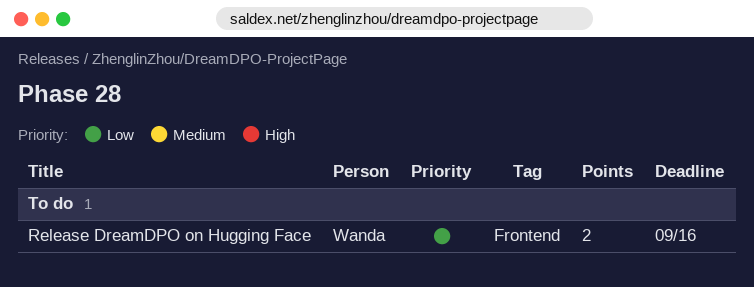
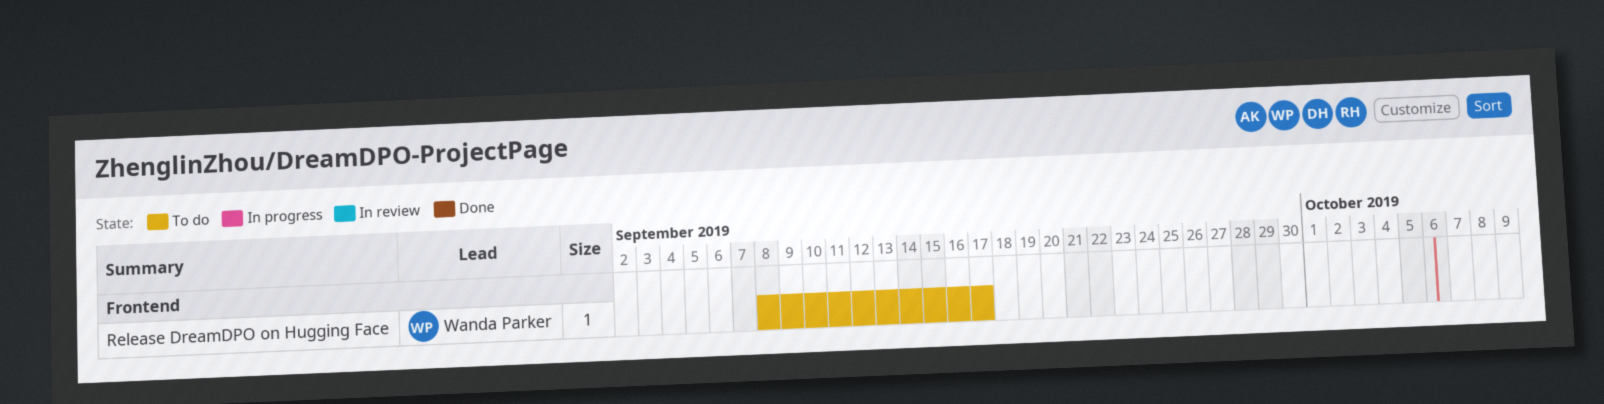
Release DreamDPO on Hugging Face, estimate: 2 -> 1
Release DreamDPO on Hugging Face, due: Sep 16 -> Sep 17

